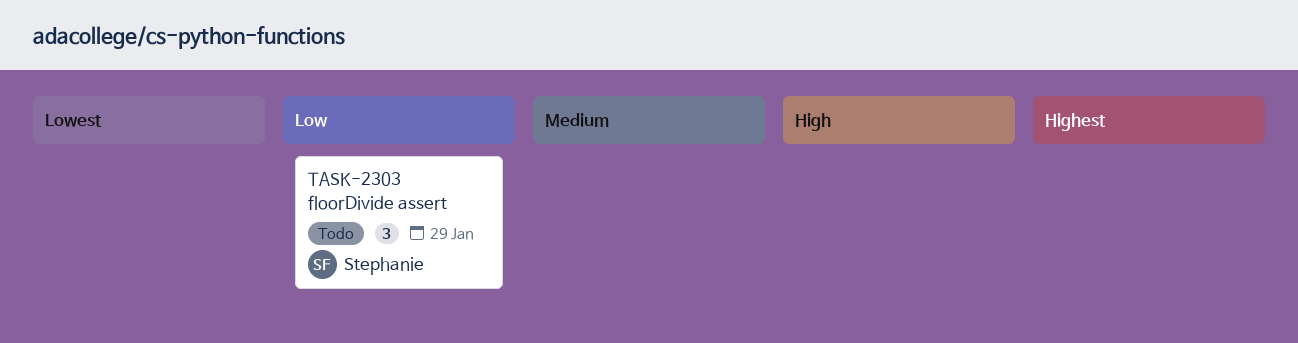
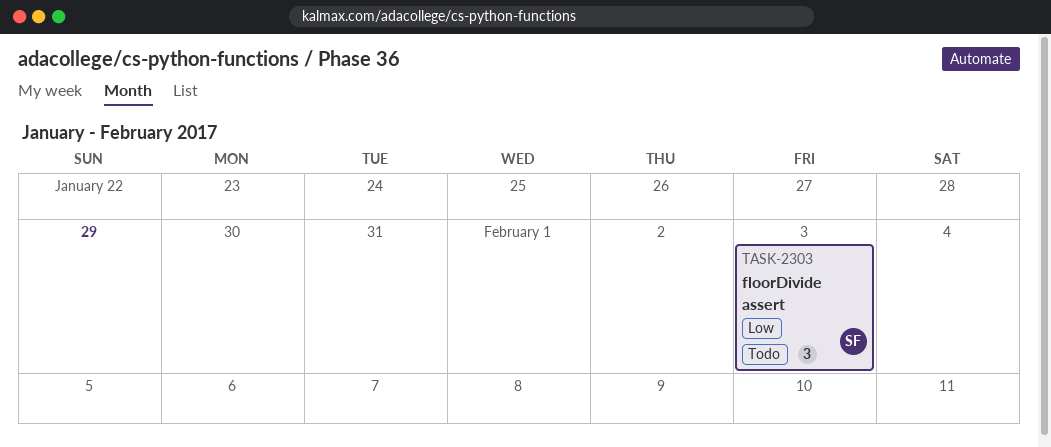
TASK-2303, due: Jan 29 -> Feb 3

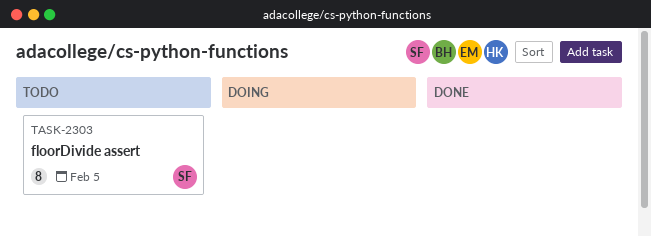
TASK-2303, estimate: 3 -> 8
TASK-2303, due: Feb 3 -> Feb 5

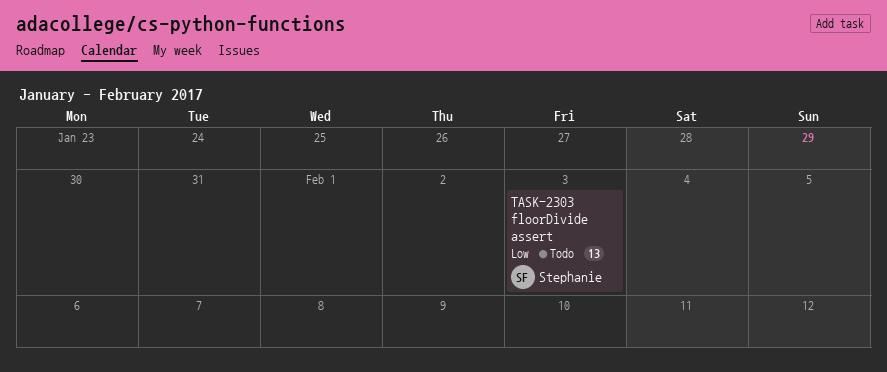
TASK-2303, estimate: 8 -> 13
TASK-2303, due: Feb 5 -> Feb 3

